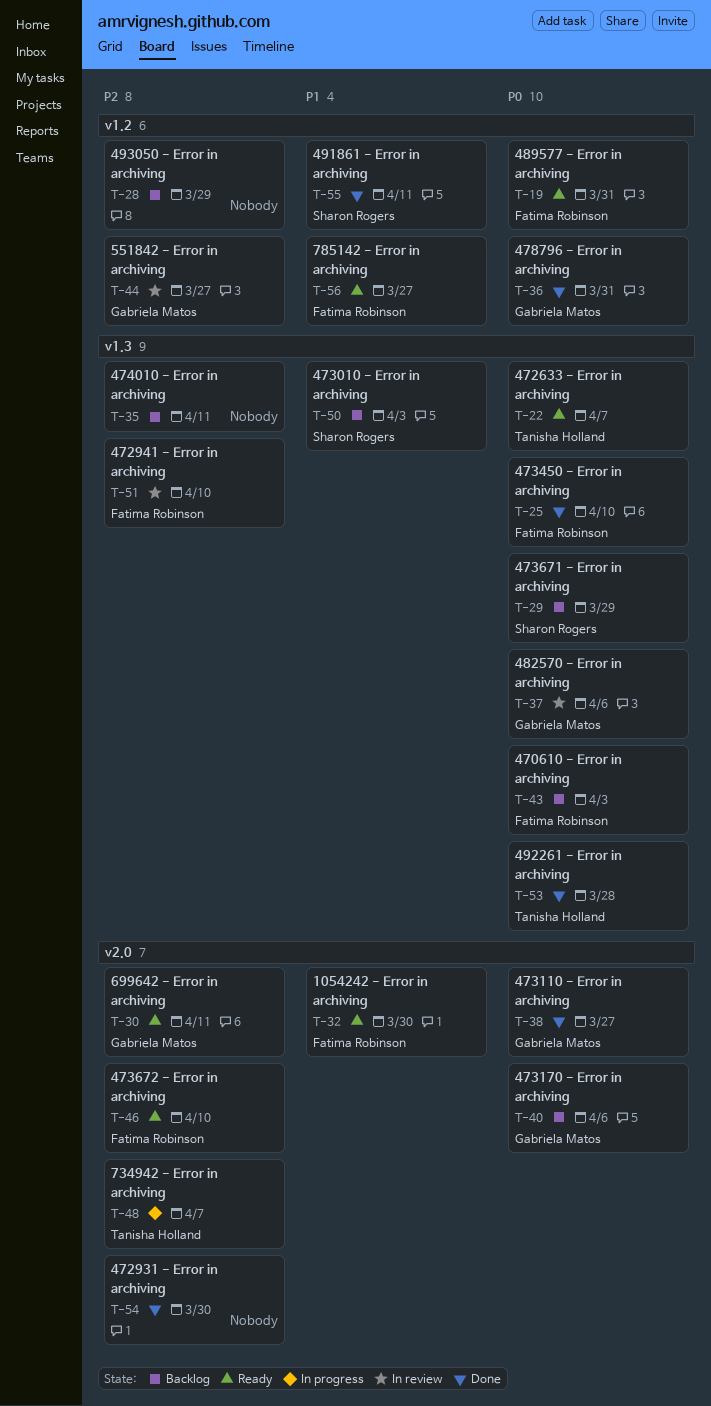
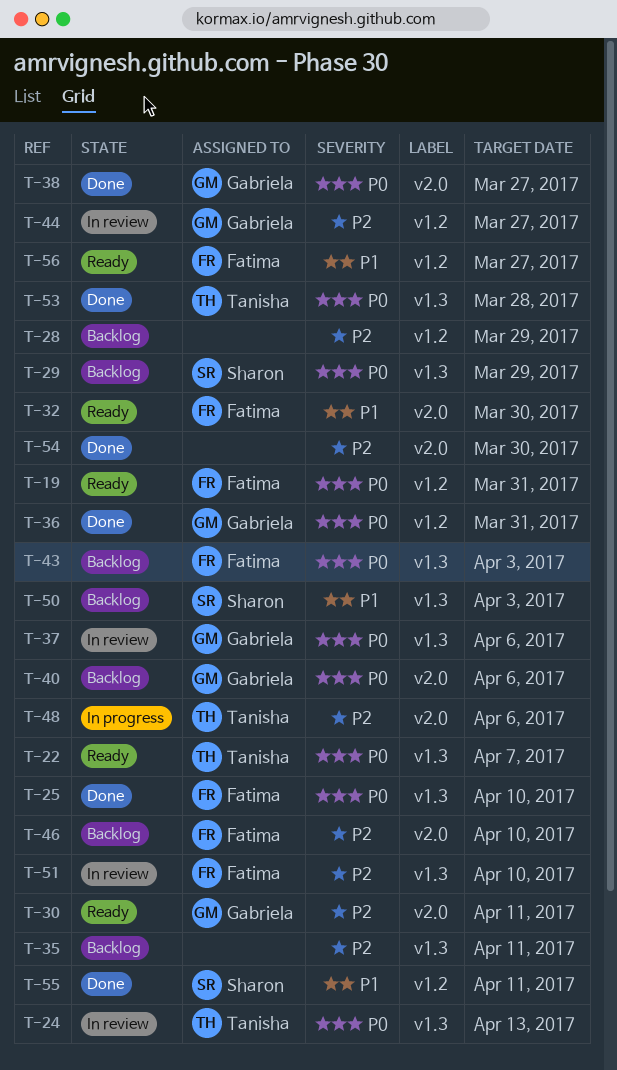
T-24: none -> present
T-46, status: Ready -> Backlog
T-48, due: Apr 7 -> Apr 6

